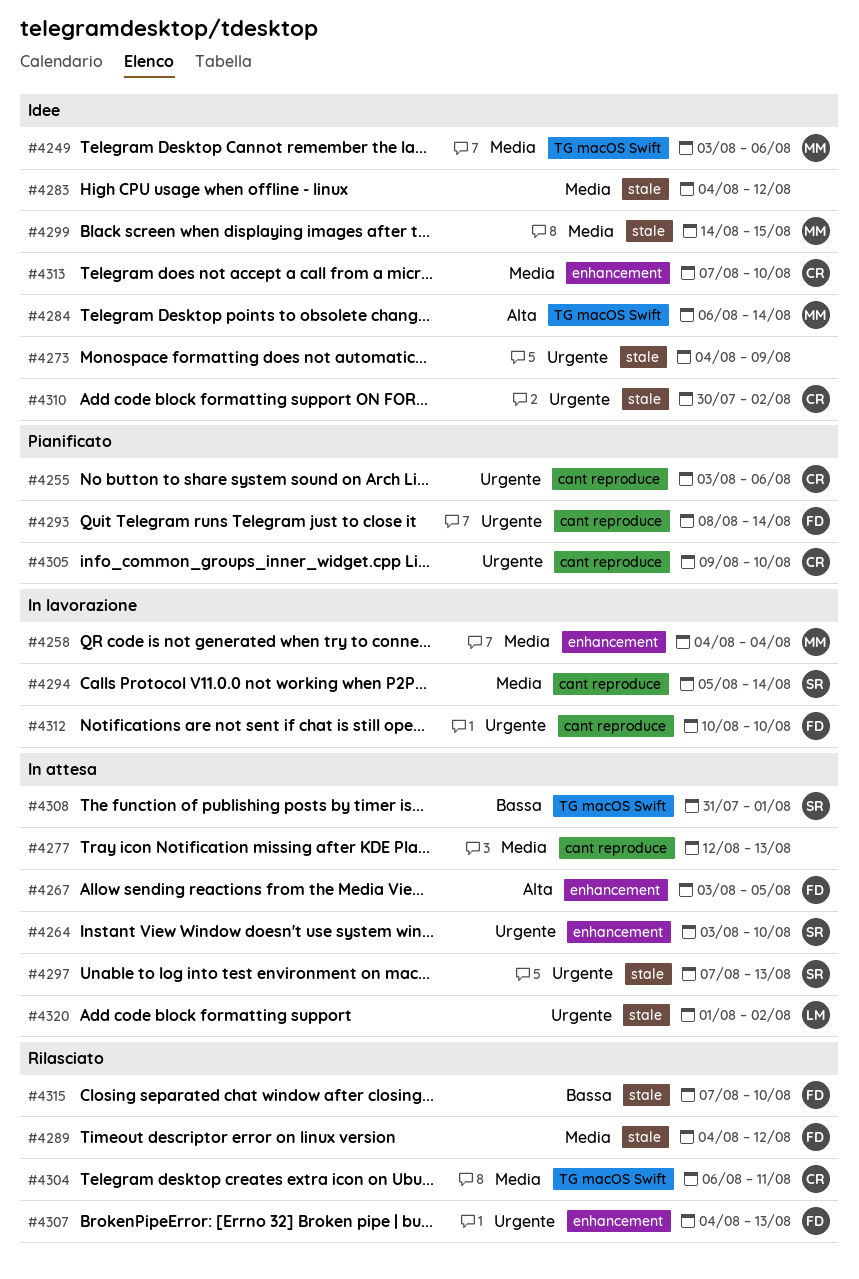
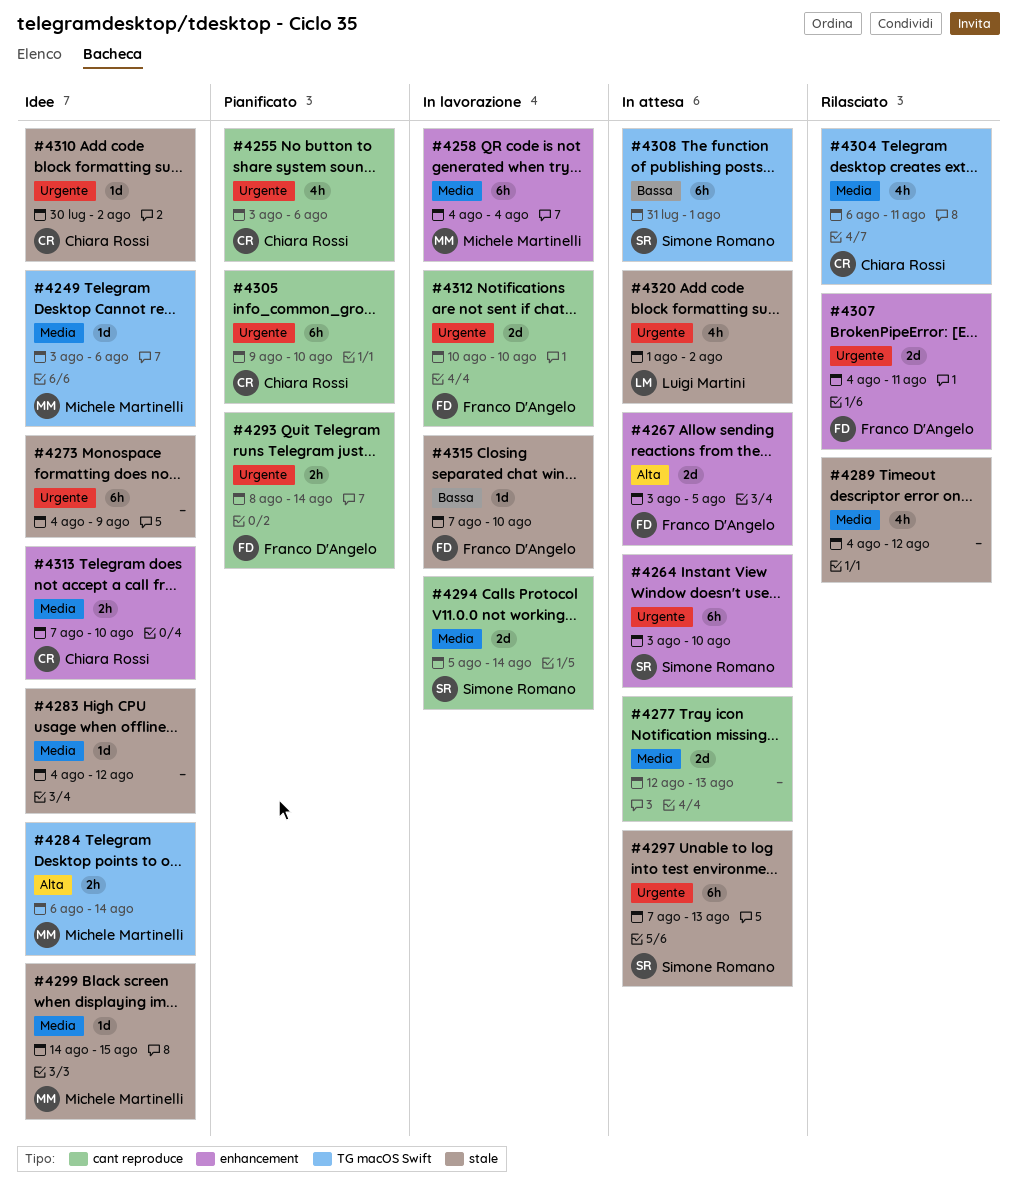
#4289, owner: Franco D'Angelo -> none
#4307, due: Aug 13 -> Aug 11
#4315, status: Rilasciato -> In lavorazione

